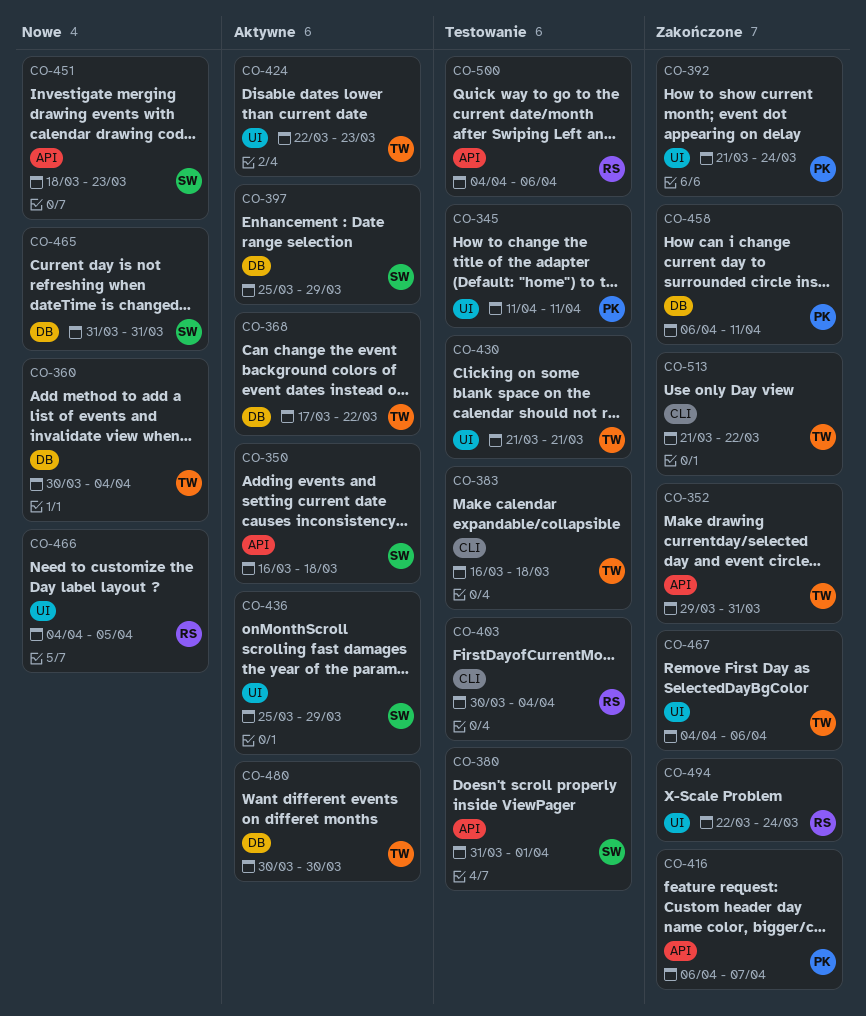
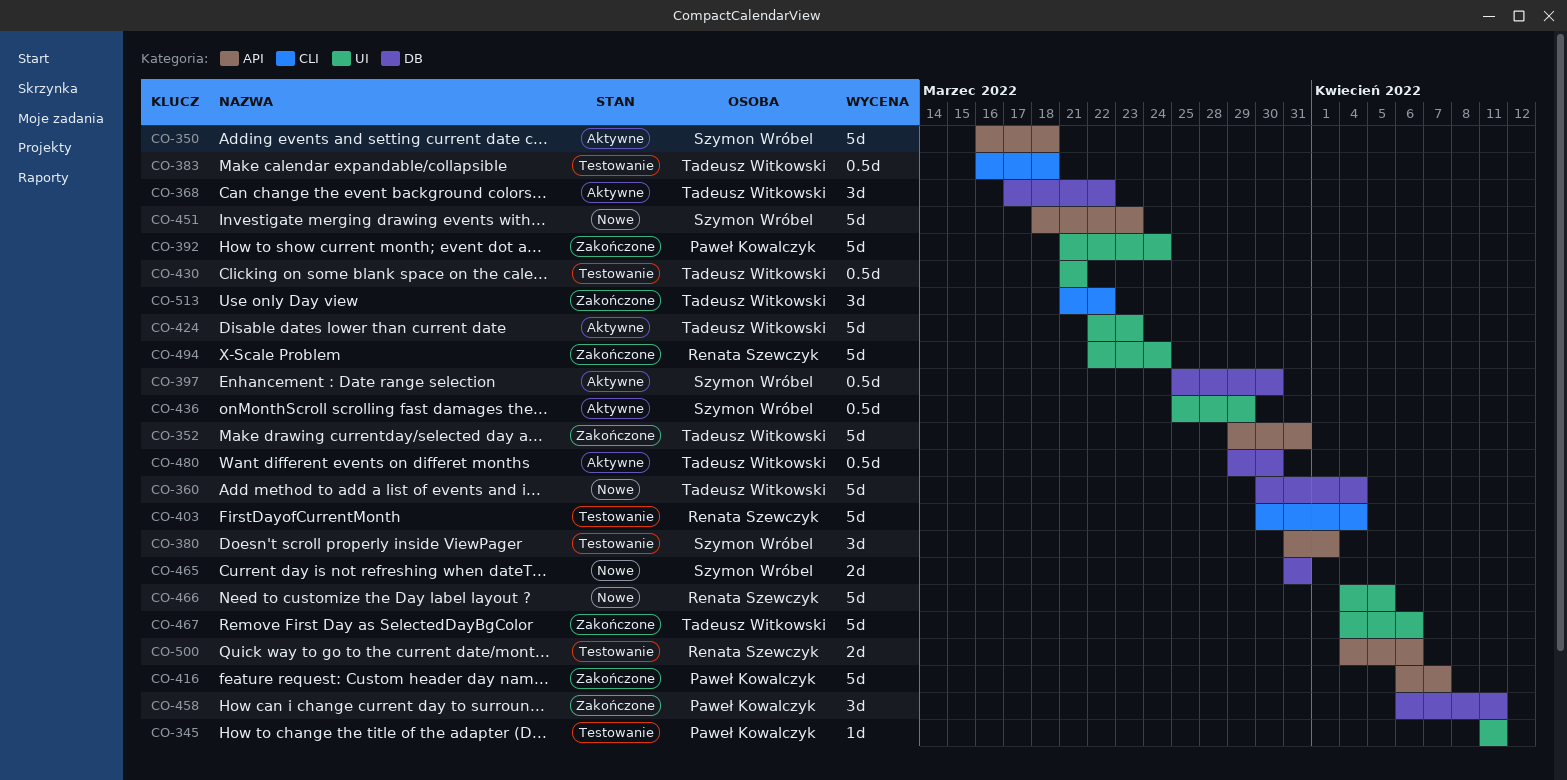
CO-397, due: Mar 29 -> Mar 30
CO-480, start: Mar 30 -> Mar 29

